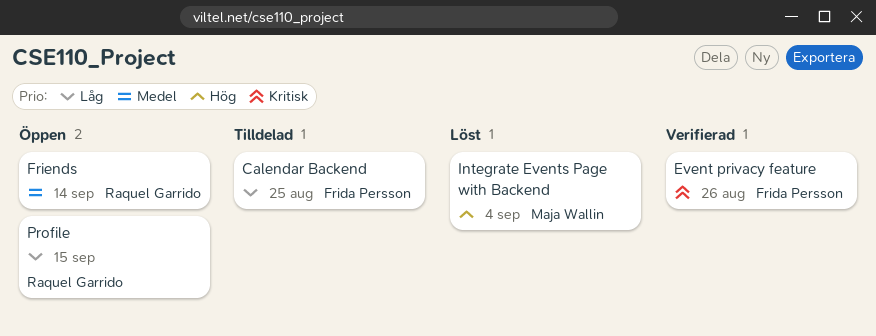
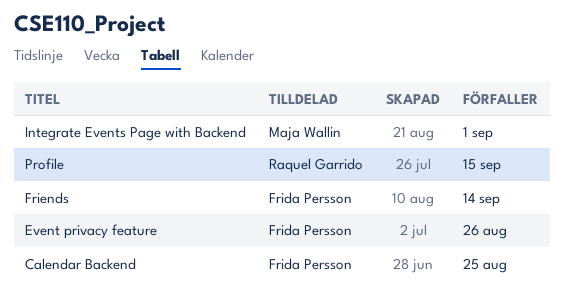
Friends, owner: Raquel Garrido -> Frida Persson
Integrate Events Page with Backend, due: Sep 4 -> Sep 1

